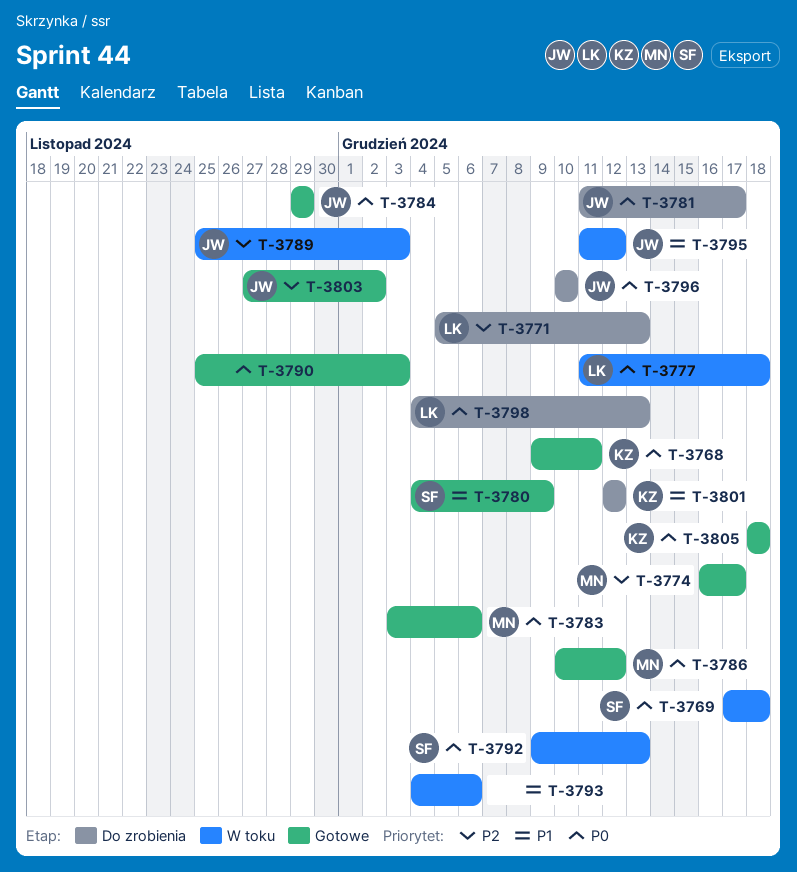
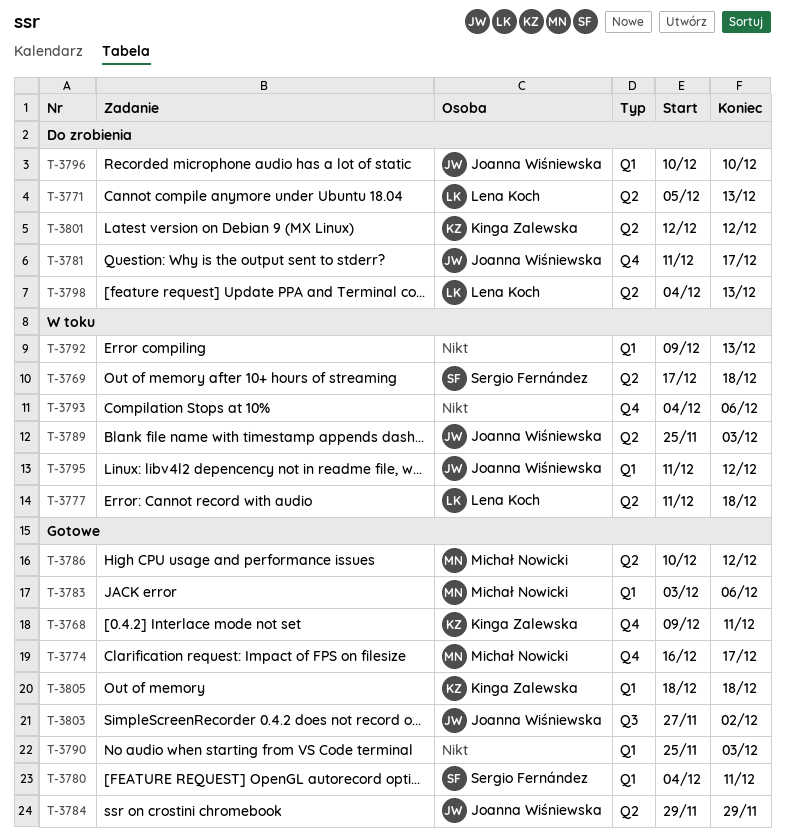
T-3780, due: Dec 9 -> Dec 11
T-3792, owner: Sergio Fernández -> none

